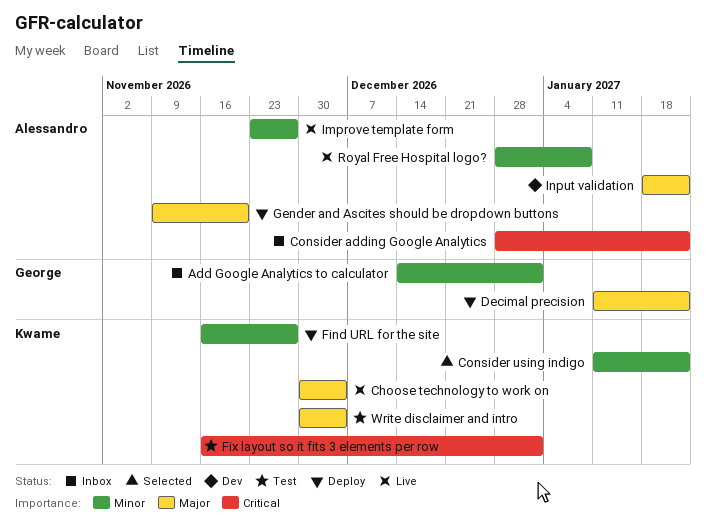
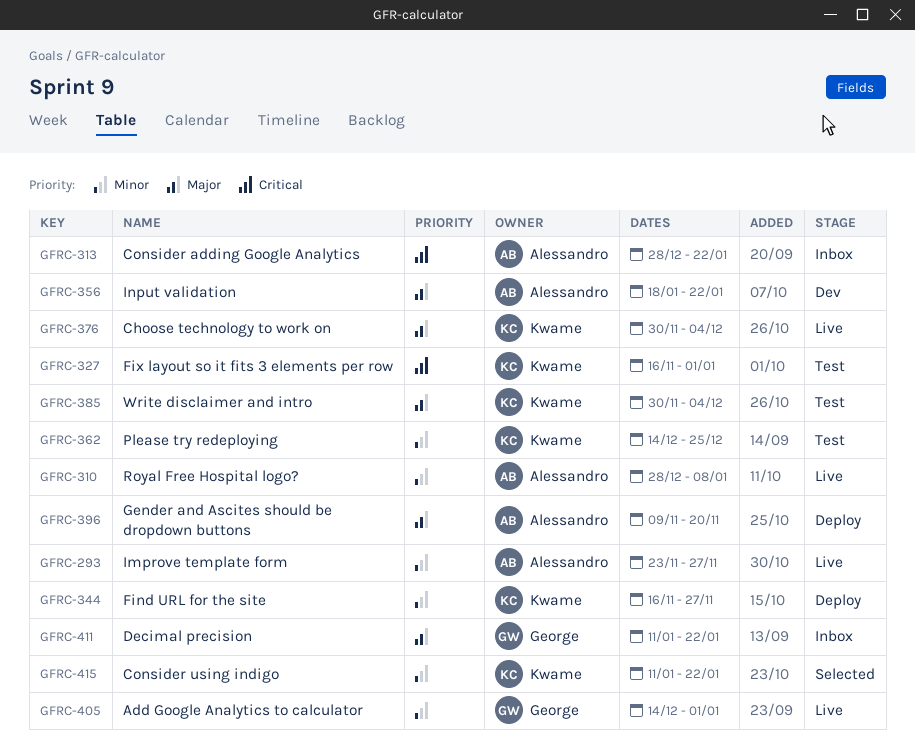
Add Google Analytics to calculator, status: Inbox -> Live
Decimal precision, status: Deploy -> Inbox
Please try redeploying: none -> present

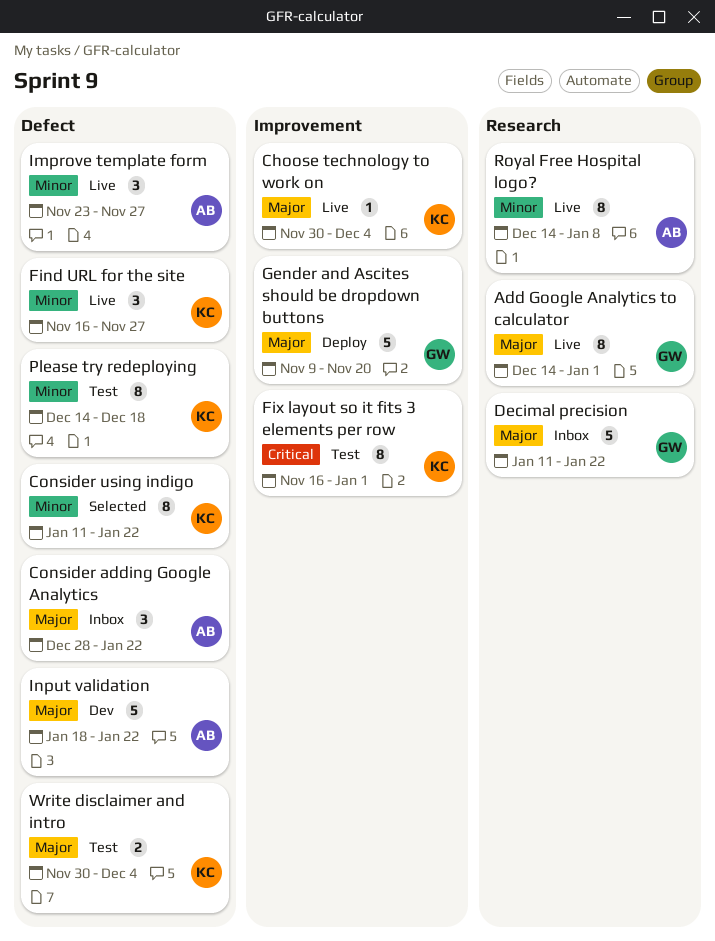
Add Google Analytics to calculator, priority: Minor -> Major
Consider adding Google Analytics, priority: Critical -> Major
Find URL for the site, status: Deploy -> Live
Gender and Ascites should be dropdown buttons, owner: Alessandro -> George
Please try redeploying, due: Dec 25 -> Dec 18
Royal Free Hospital logo?, start: Dec 28 -> Dec 14

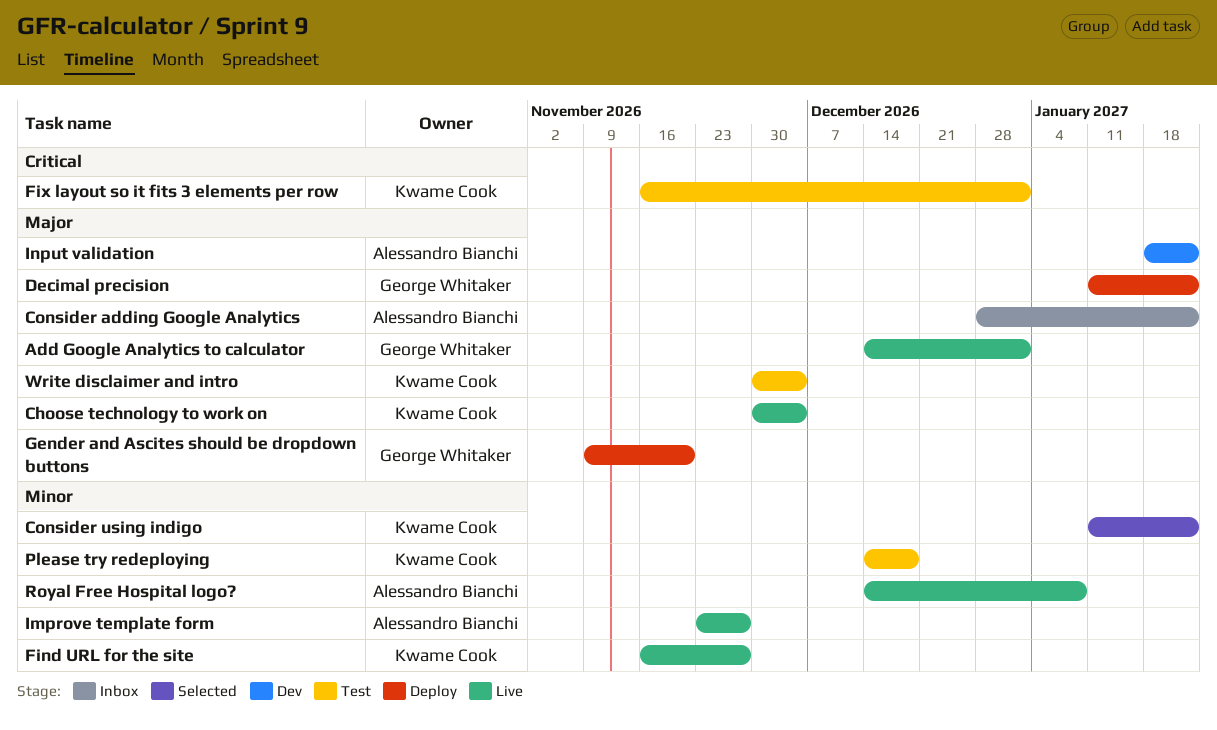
Decimal precision, status: Inbox -> Deploy

